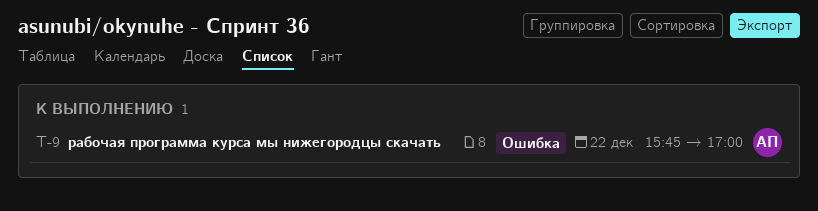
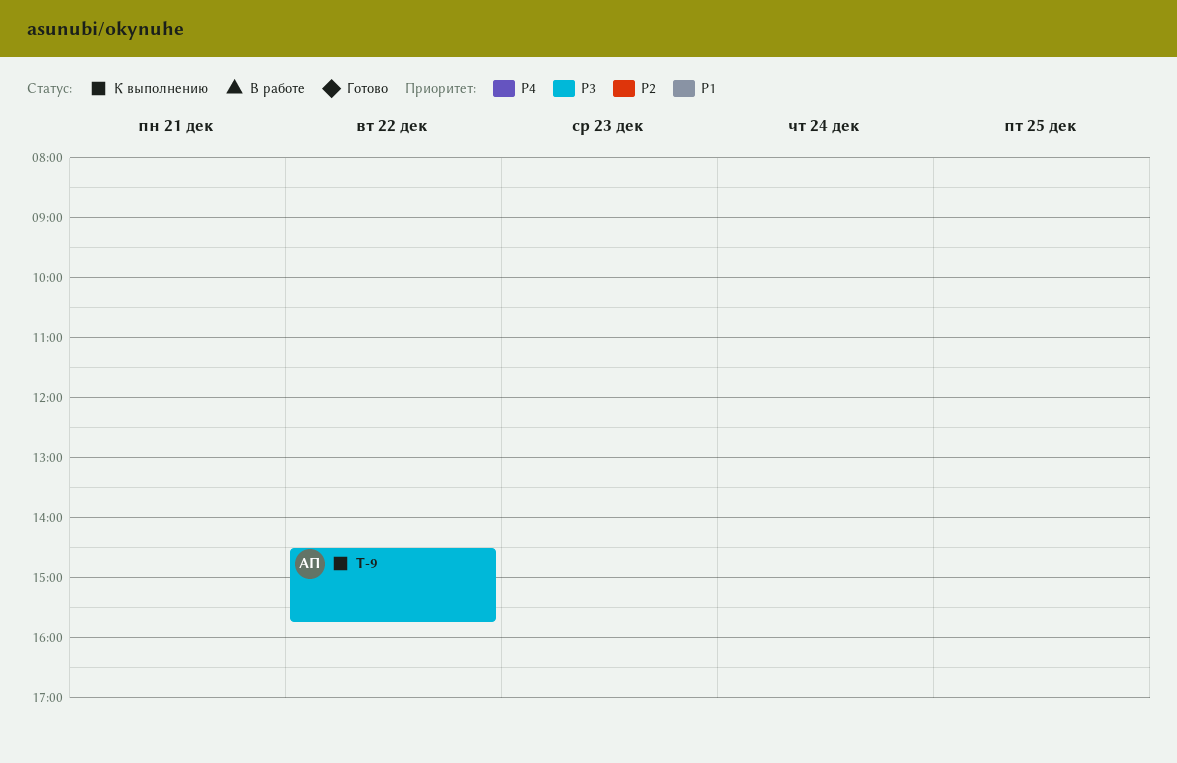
T-9, begins: 15:45 -> 14:30
T-9, ends: 17:00 -> 15:45

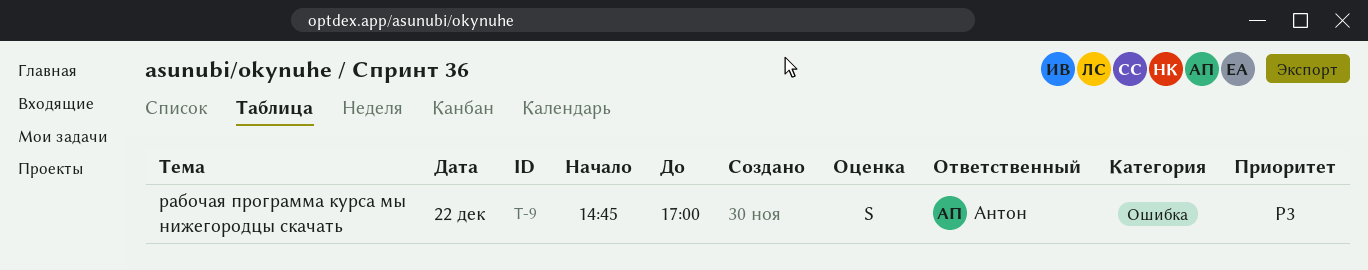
T-9, begins: 14:30 -> 14:45
T-9, ends: 15:45 -> 17:00

